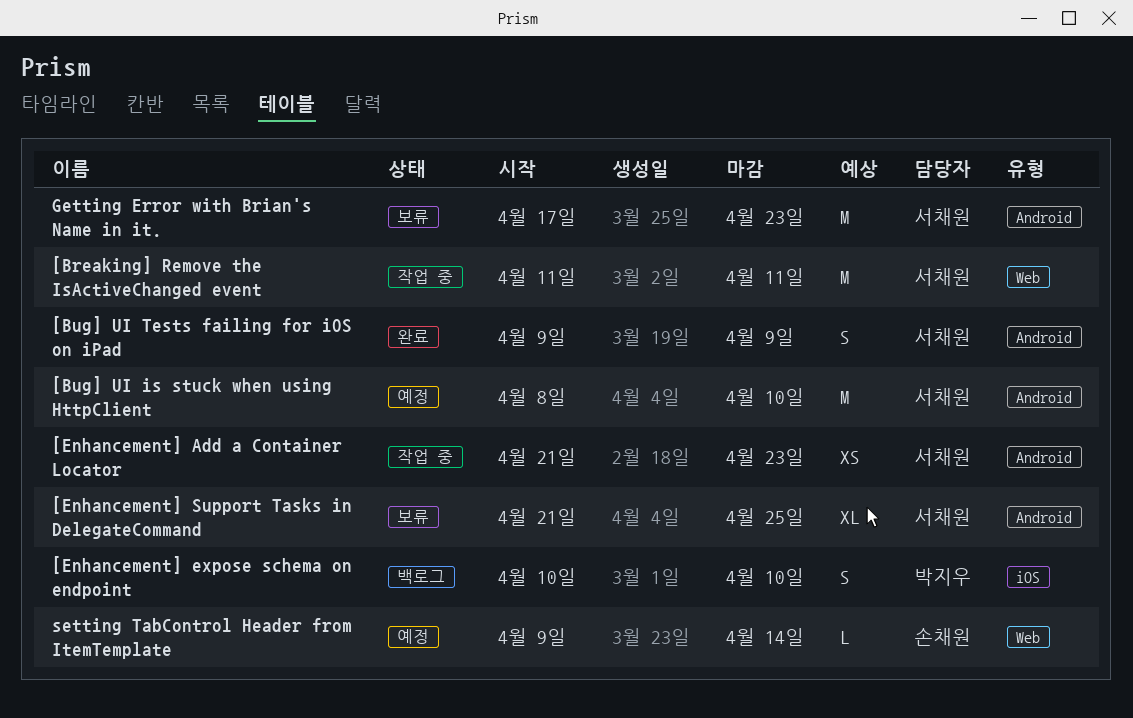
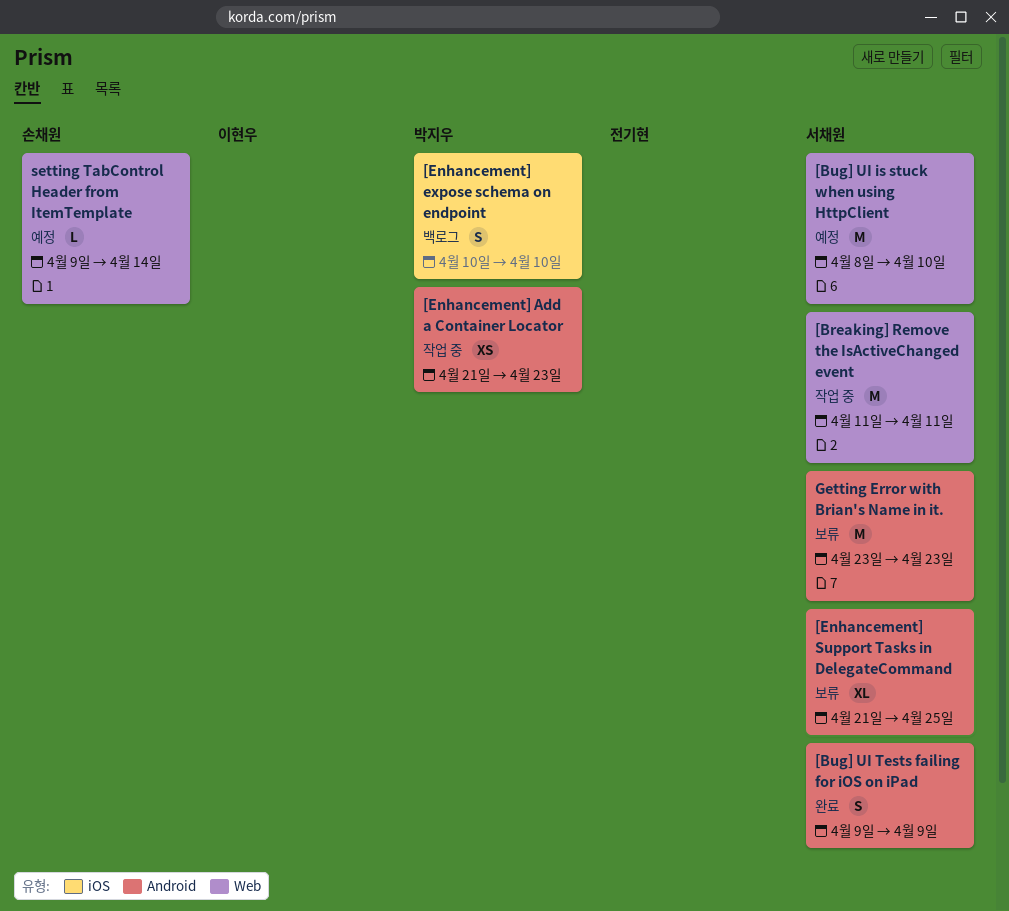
[Bug] UI is stuck when using HttpClient, label: Android -> Web
[Enhancement] Add a Container Locator, owner: 서채원 -> 박지우
Getting Error with Brian's Name in it., start: Apr 17 -> Apr 23

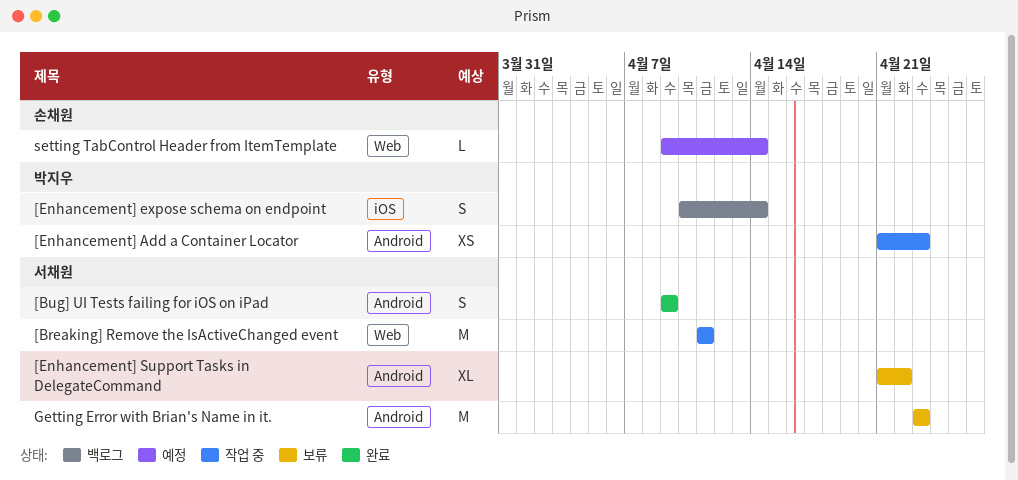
[Bug] UI is stuck when using HttpClient: present -> none
[Enhancement] expose schema on endpoint, due: Apr 10 -> Apr 14
[Enhancement] Support Tasks in DelegateCommand, due: Apr 25 -> Apr 22

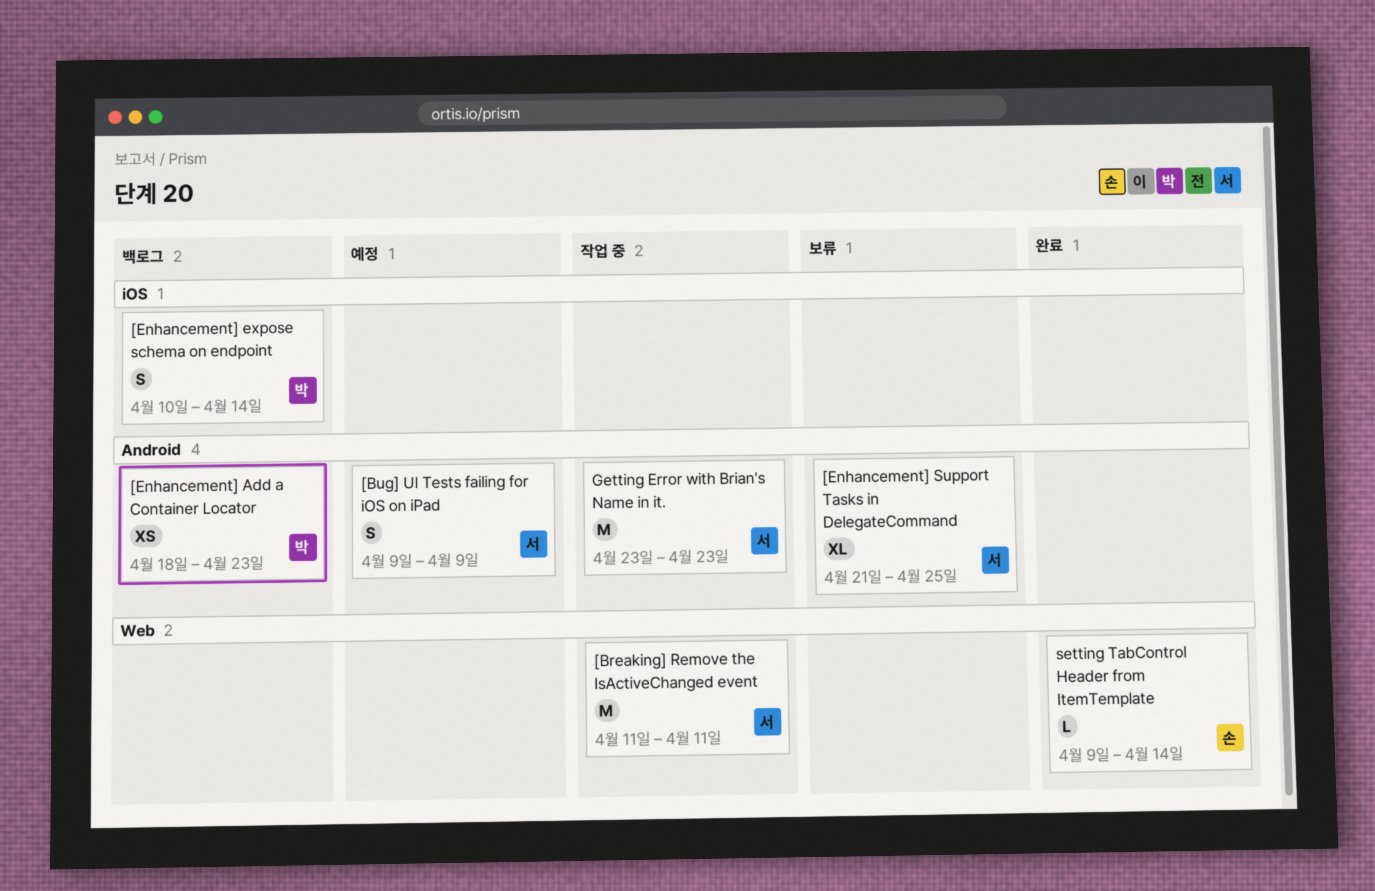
[Bug] UI Tests failing for iOS on iPad, status: 완료 -> 예정
[Enhancement] Add a Container Locator, status: 작업 중 -> 백로그
[Enhancement] Add a Container Locator, start: Apr 21 -> Apr 18
[Enhancement] Support Tasks in DelegateCommand, due: Apr 22 -> Apr 25
Getting Error with Brian's Name in it., status: 보류 -> 작업 중
setting TabControl Header from ItemTemplate, status: 예정 -> 완료

